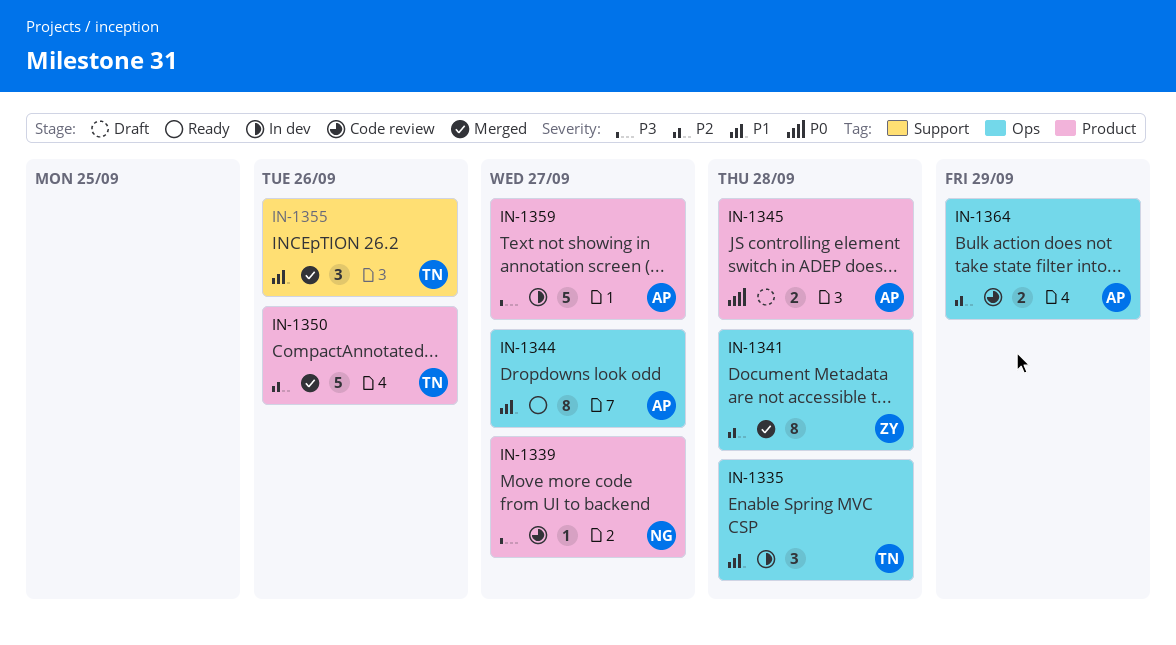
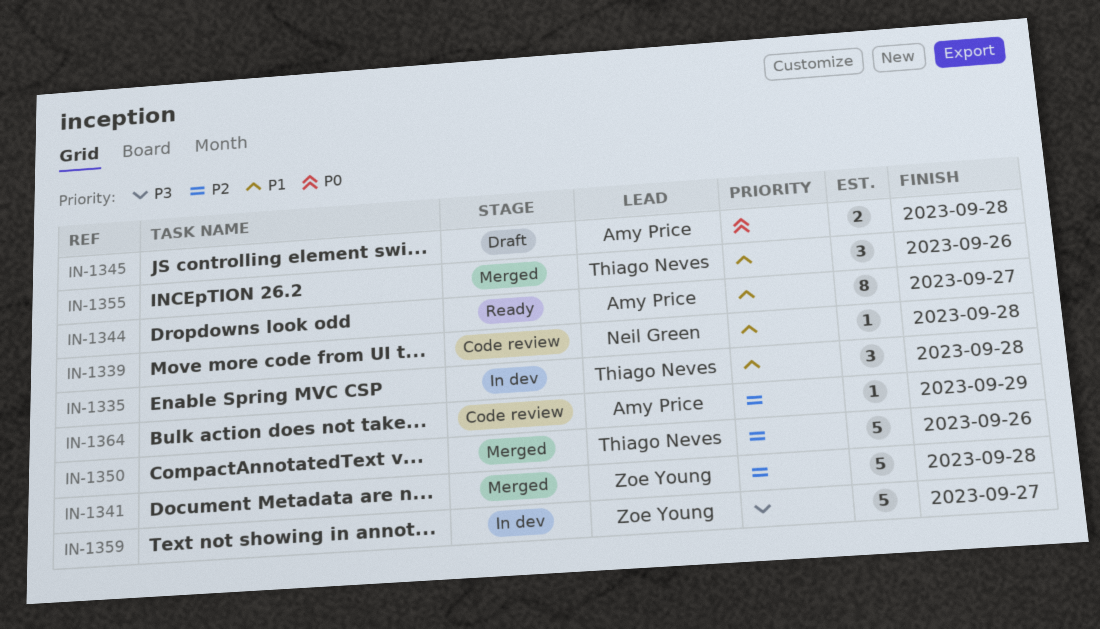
IN-1339, priority: P3 -> P1
IN-1339, due: Sep 27 -> Sep 28
IN-1341, estimate: 8 -> 5
IN-1359, owner: Amy Price -> Zoe Young
IN-1364, estimate: 2 -> 1

